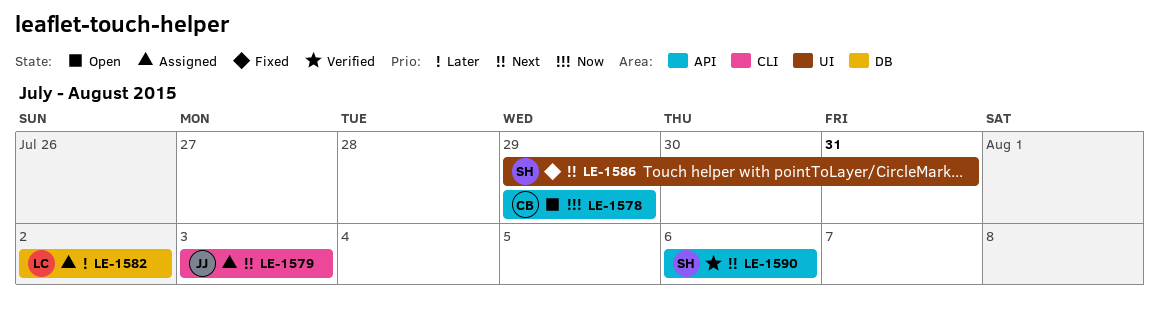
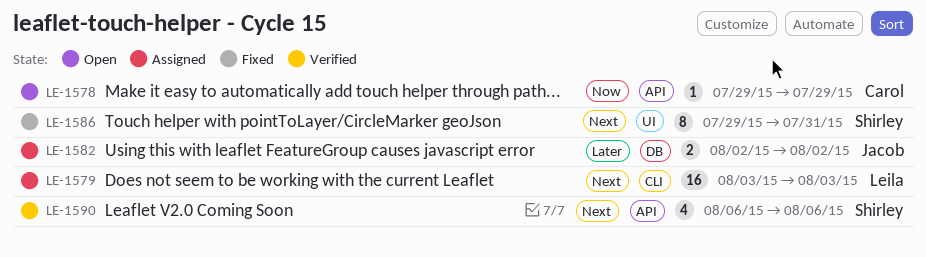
LE-1579, owner: Jacob -> Leila
LE-1582, owner: Leila -> Jacob

